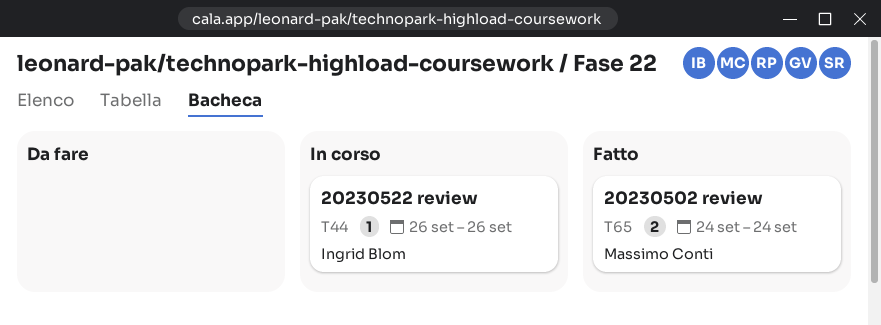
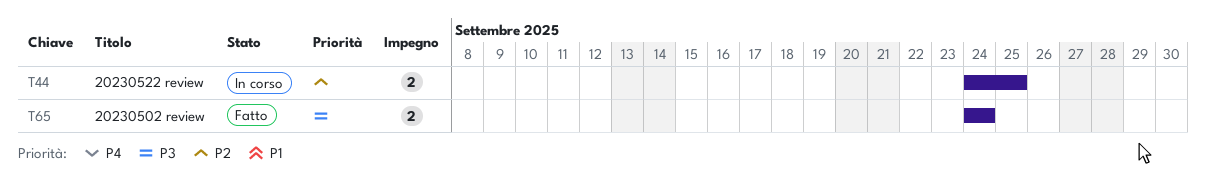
T44, estimate: 1 -> 2
T44, start: Sep 26 -> Sep 24
T44, due: Sep 26 -> Sep 25

